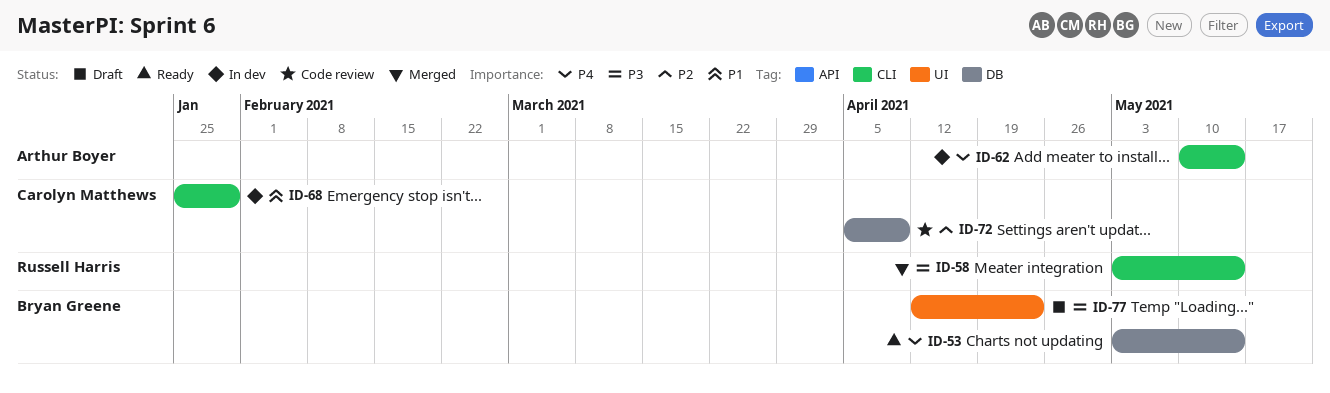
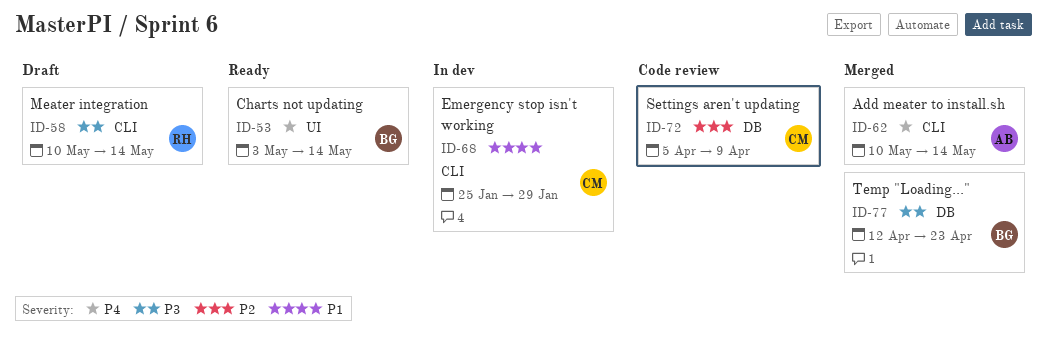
ID-53, label: DB -> UI
ID-58, status: Merged -> Draft
ID-58, start: May 3 -> May 10
ID-62, status: In dev -> Merged
ID-77, status: Draft -> Merged
ID-77, label: UI -> DB

